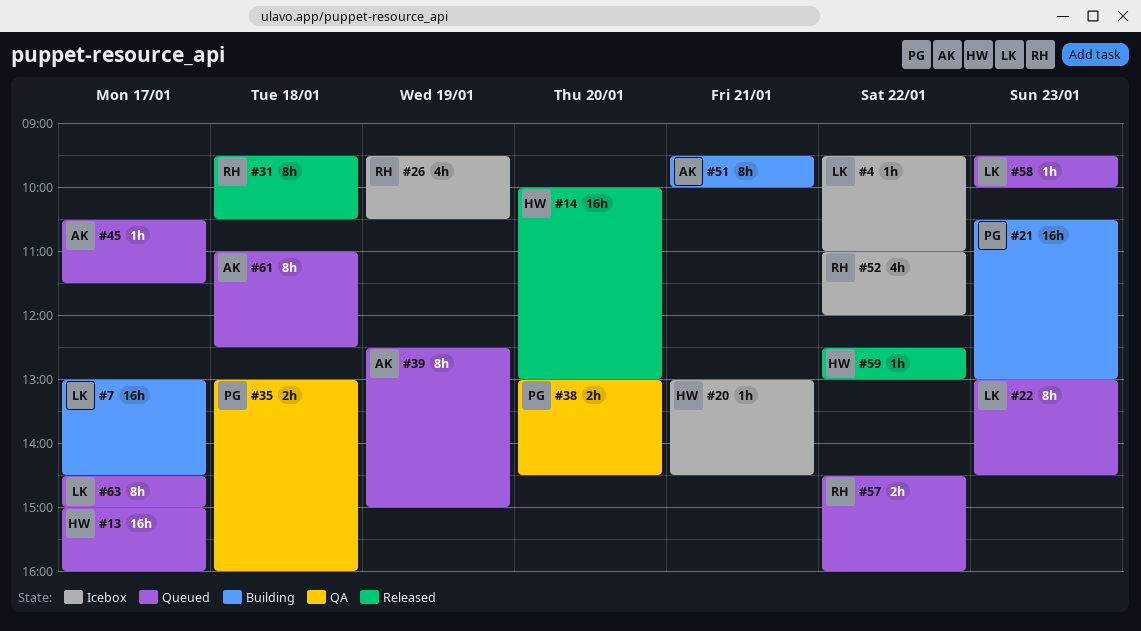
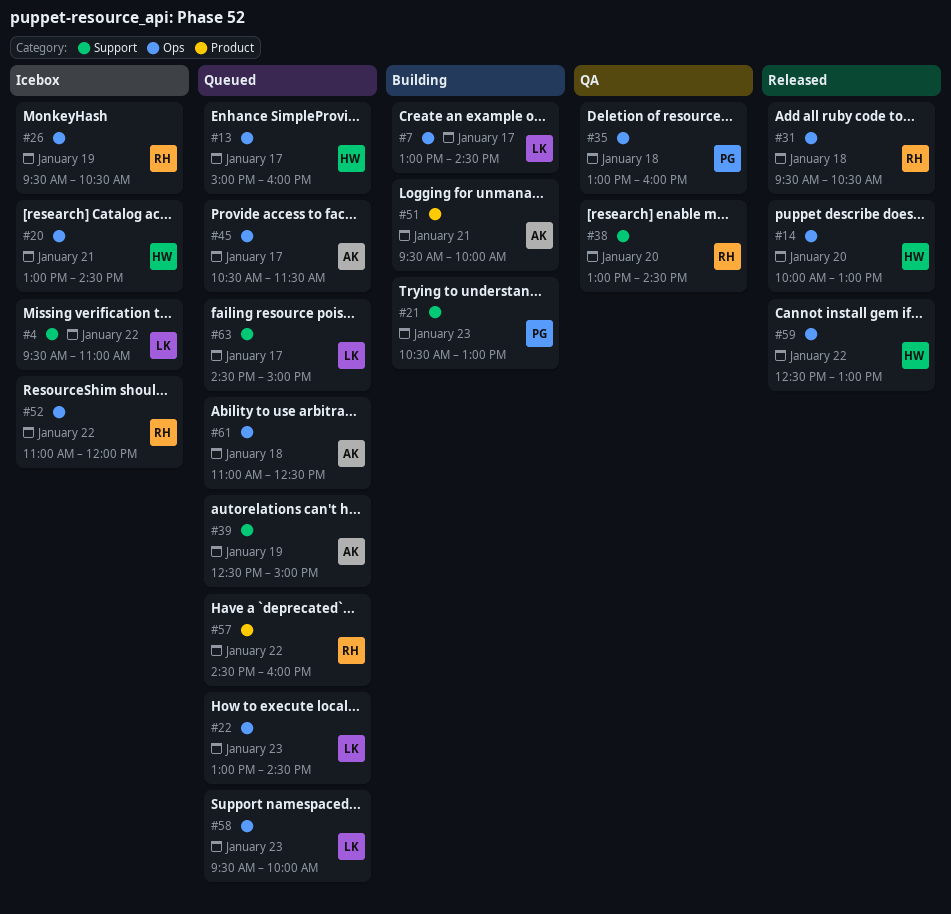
#38, owner: PG -> RH

